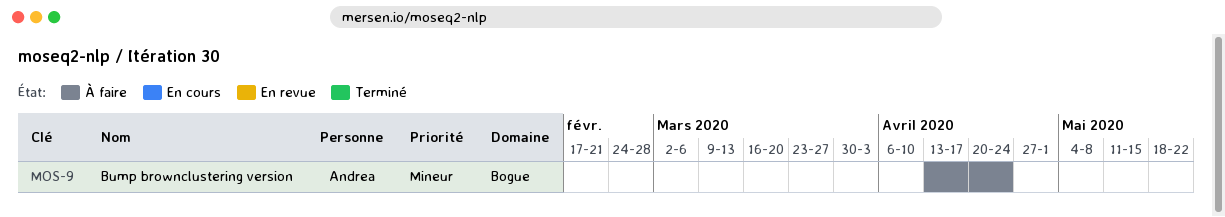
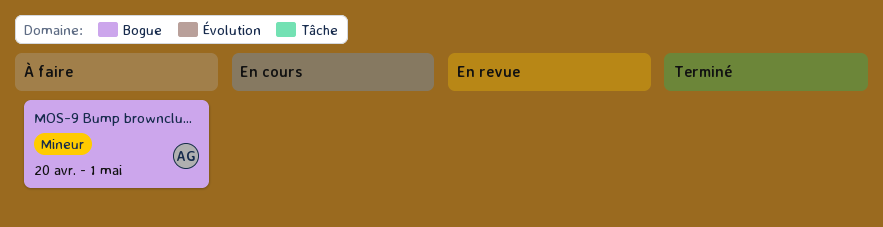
MOS-9, start: Apr 13 -> Apr 20
MOS-9, due: Apr 24 -> May 1

